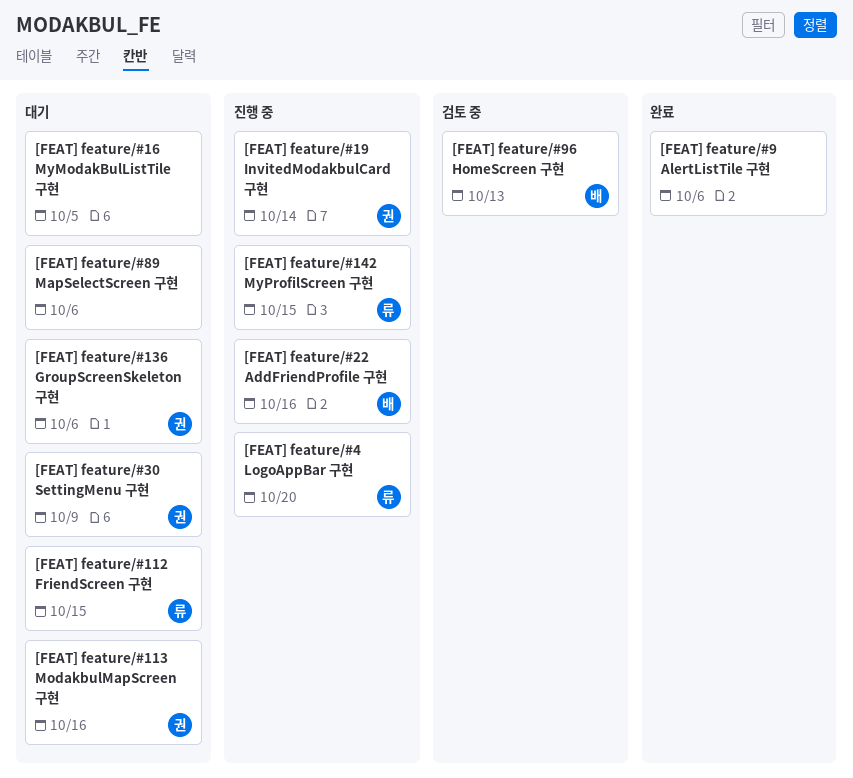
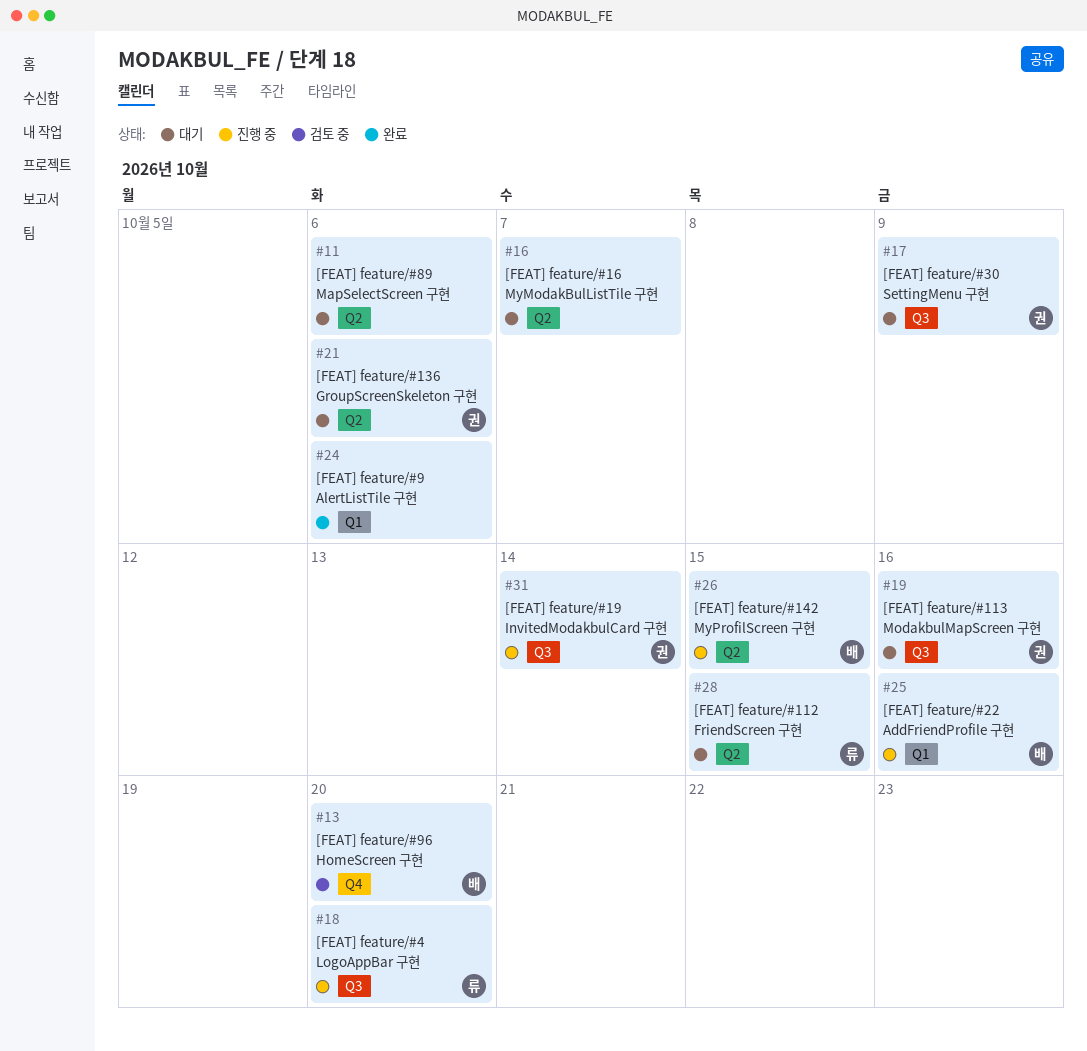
[FEAT] feature/#142 MyProfilScreen 구현, owner: 류 -> 배
[FEAT] feature/#16 MyModakBulListTile 구현, due: Oct 5 -> Oct 7
[FEAT] feature/#96 HomeScreen 구현, due: Oct 13 -> Oct 20

